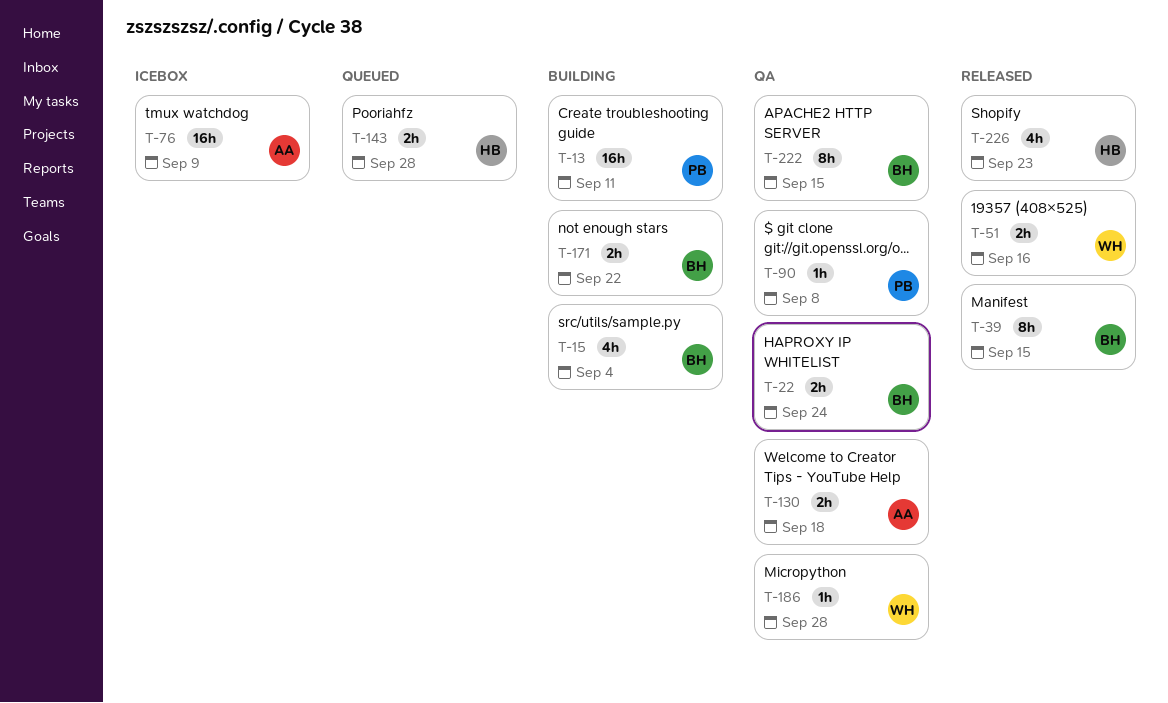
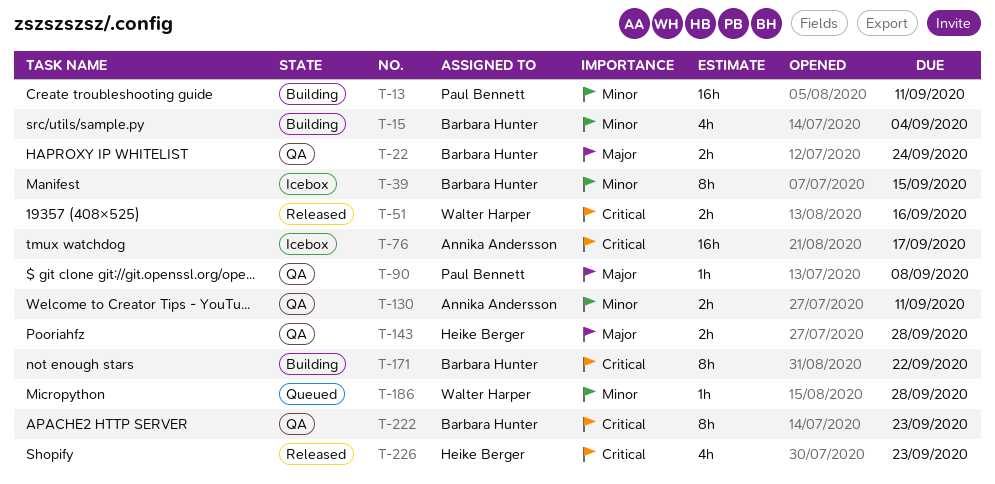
T-39, status: Released -> Icebox
T-76, due: Sep 9 -> Sep 17
T-130, due: Sep 18 -> Sep 11
T-143, status: Queued -> QA
T-171, estimate: 2h -> 8h
T-186, status: QA -> Queued
T-222, due: Sep 15 -> Sep 23

